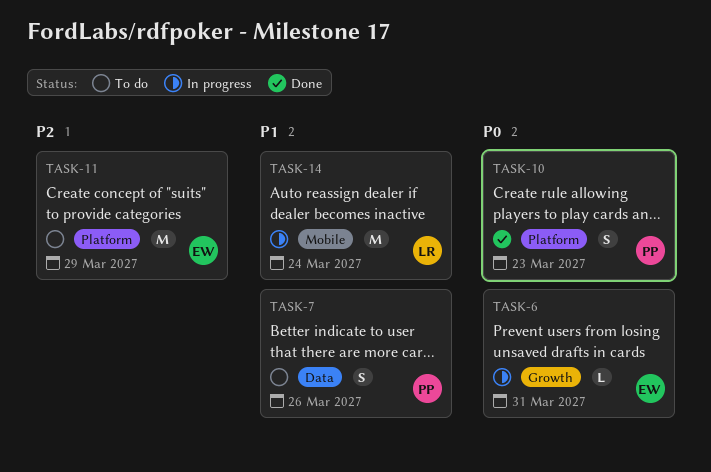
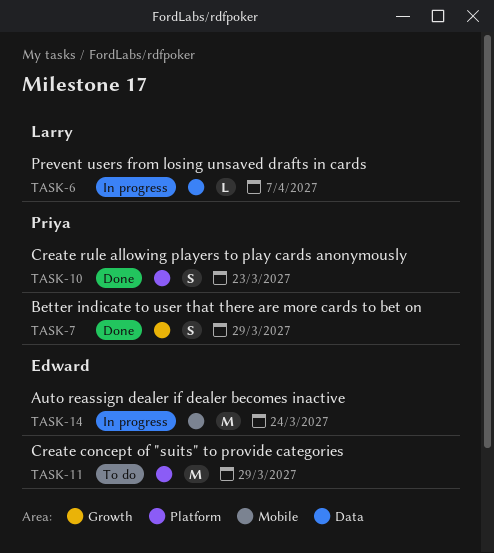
TASK-6, owner: Edward -> Larry
TASK-6, label: Growth -> Data
TASK-6, due: Mar 31 -> Apr 7
TASK-7, status: To do -> Done
TASK-7, label: Data -> Growth
TASK-7, due: Mar 26 -> Mar 29
TASK-14, owner: Larry -> Edward

